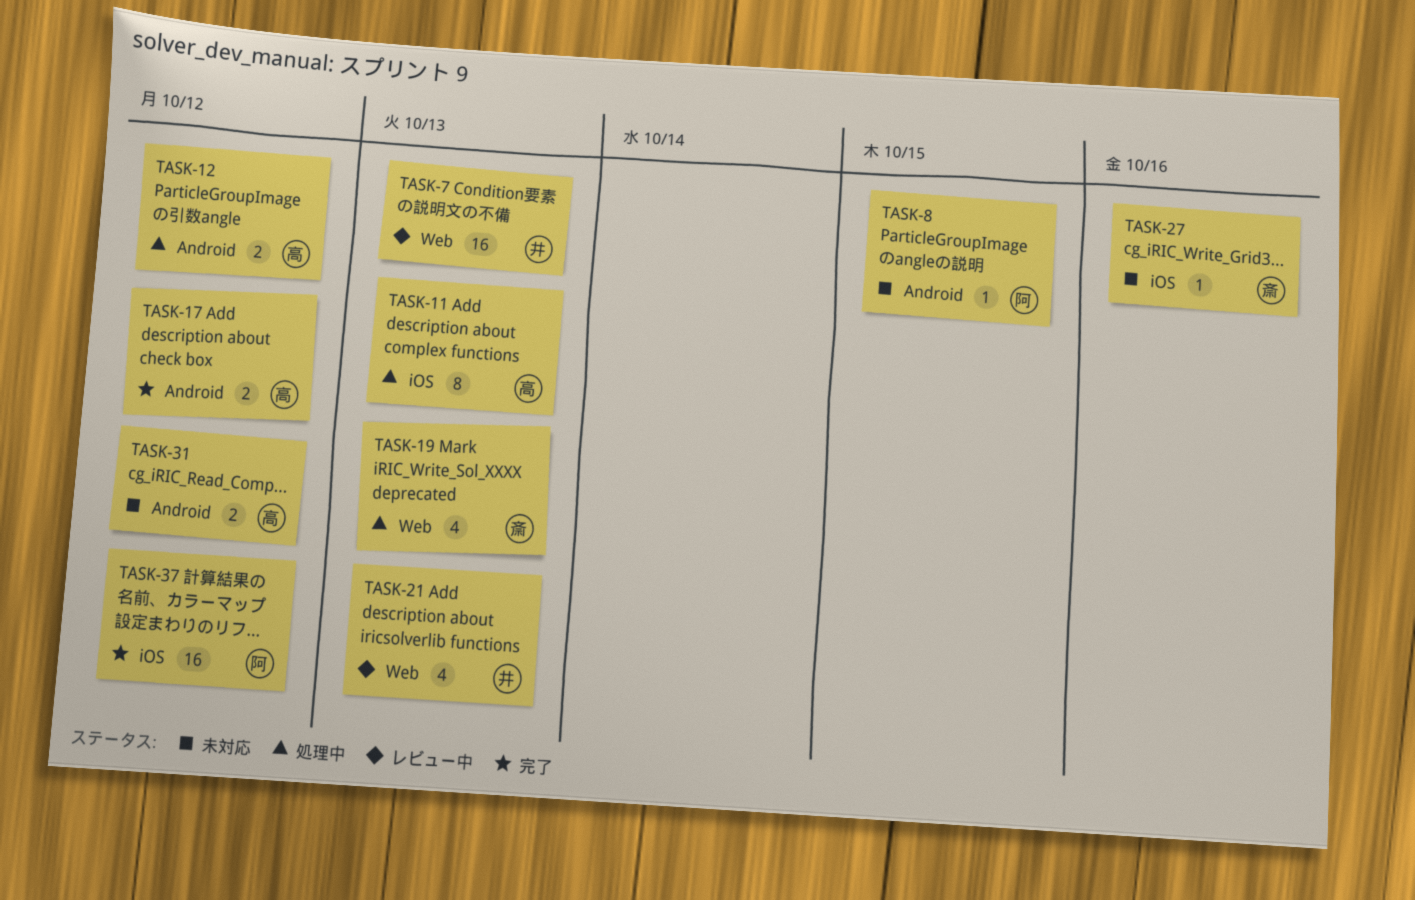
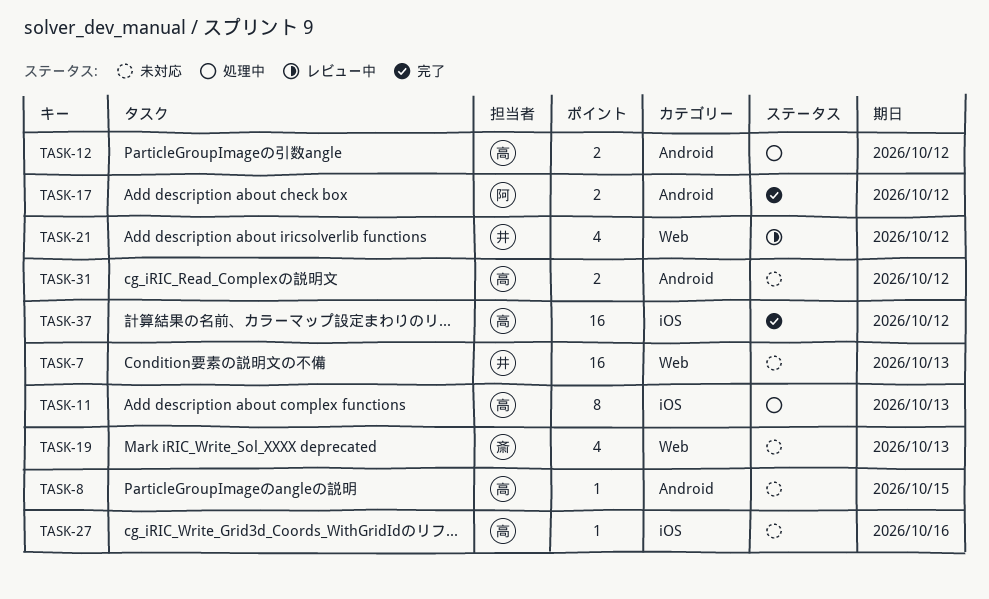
TASK-7, status: レビュー中 -> 未対応
TASK-8, owner: 阿 -> 高
TASK-17, owner: 高 -> 阿
TASK-19, status: 処理中 -> 未対応
TASK-21, due: Oct 13 -> Oct 12
TASK-27, owner: 斎 -> 高
TASK-37, owner: 阿 -> 高

